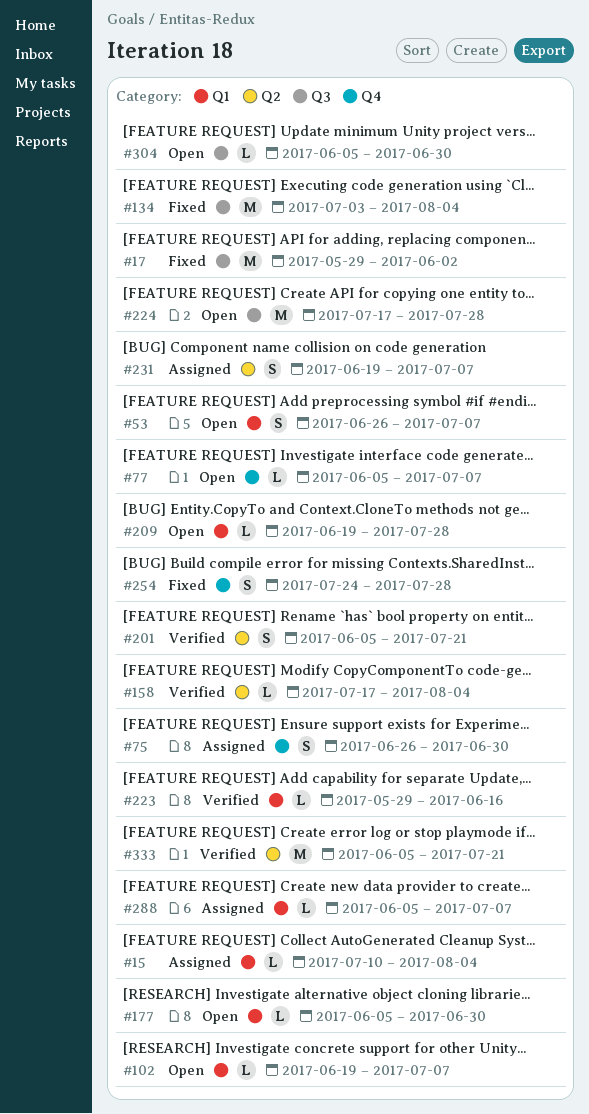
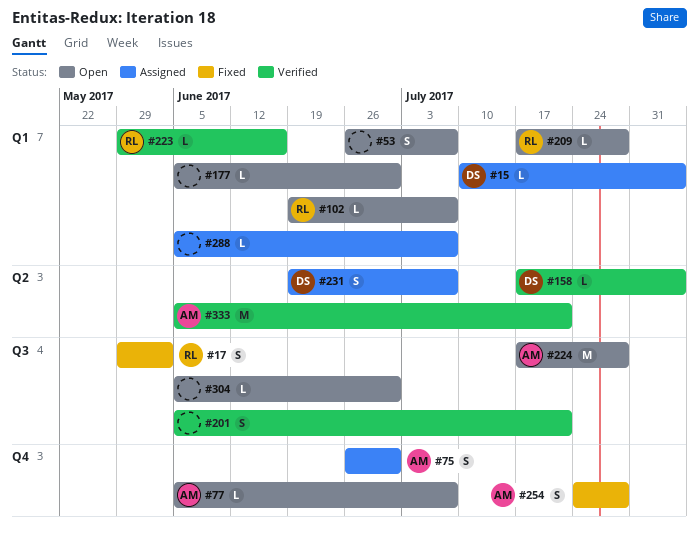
#17, estimate: M -> S
#134: present -> none
#201, label: Q2 -> Q3
#209, start: Jun 19 -> Jul 17

